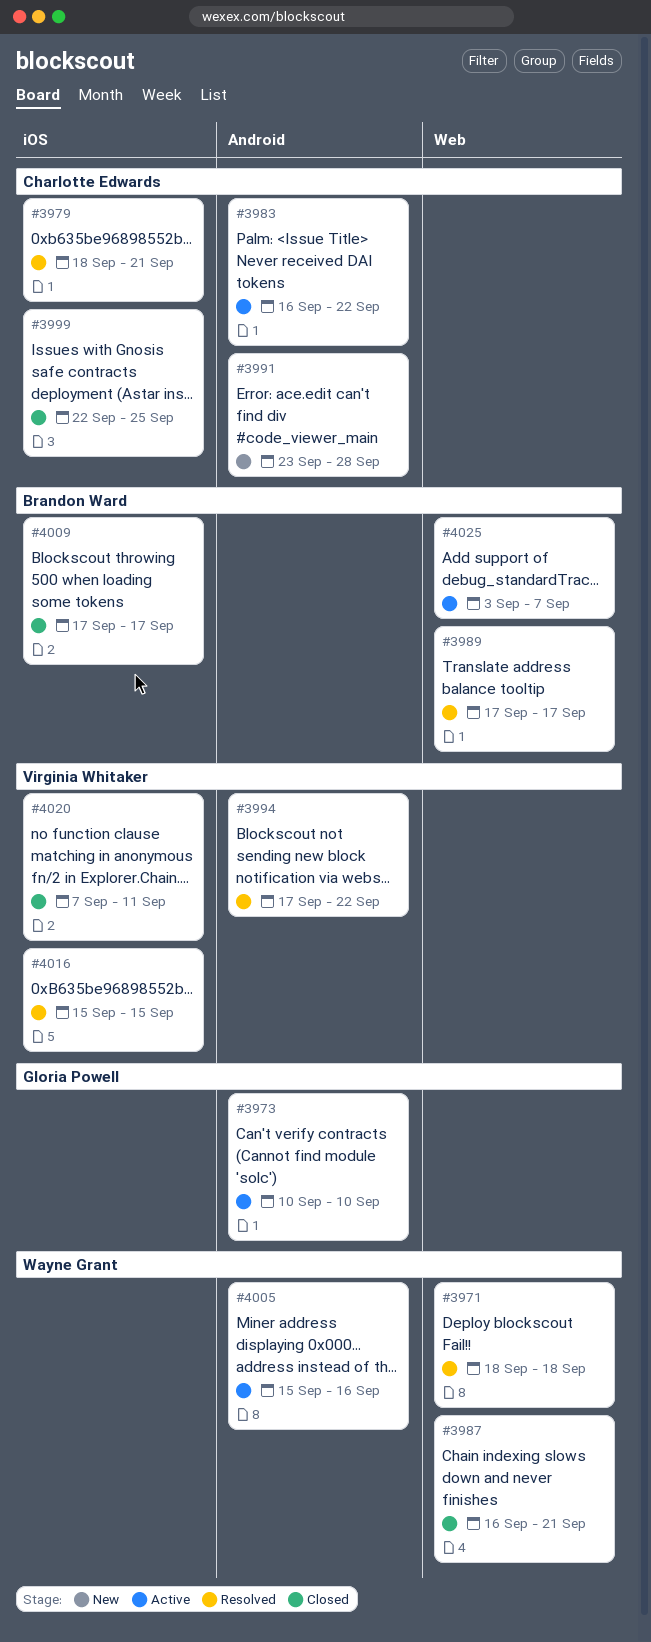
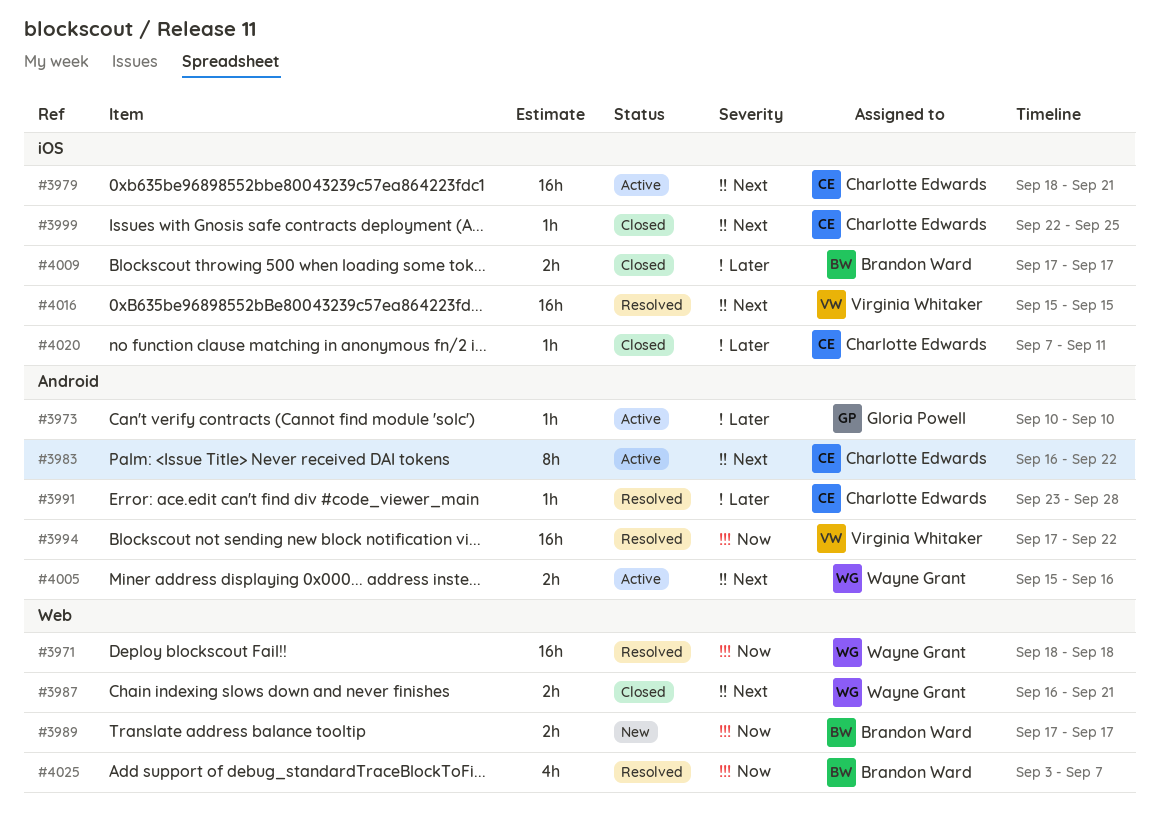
#3979, status: Resolved -> Active
#3989, status: Resolved -> New
#3991, status: New -> Resolved
#4020, owner: Virginia Whitaker -> Charlotte Edwards
#4025, status: Active -> Resolved

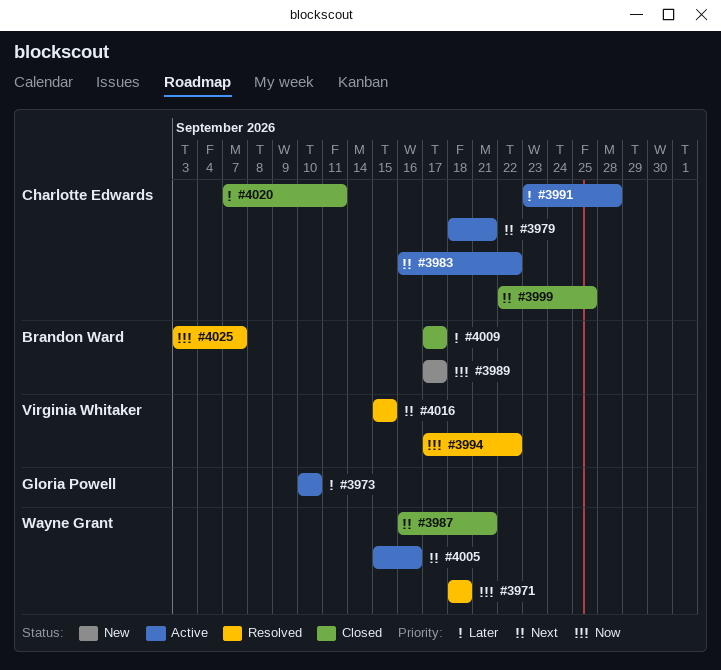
#3991, status: Resolved -> Active

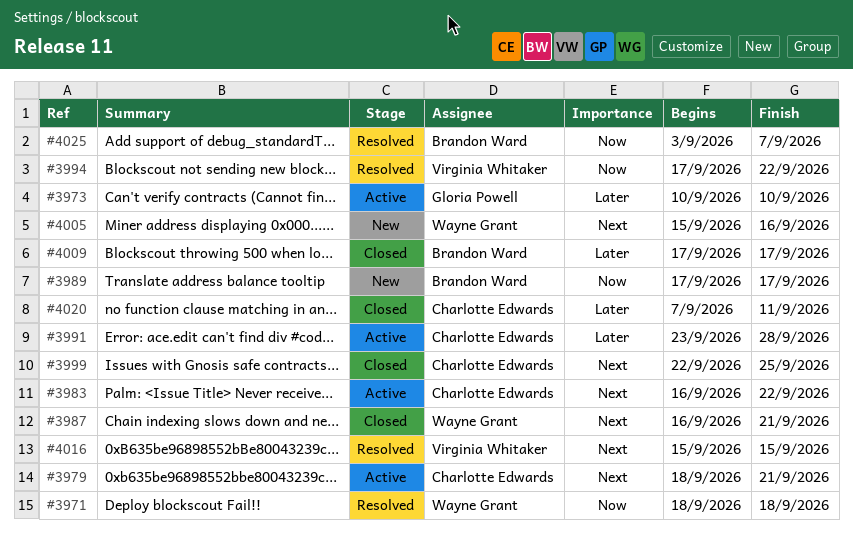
#4005, status: Active -> New

